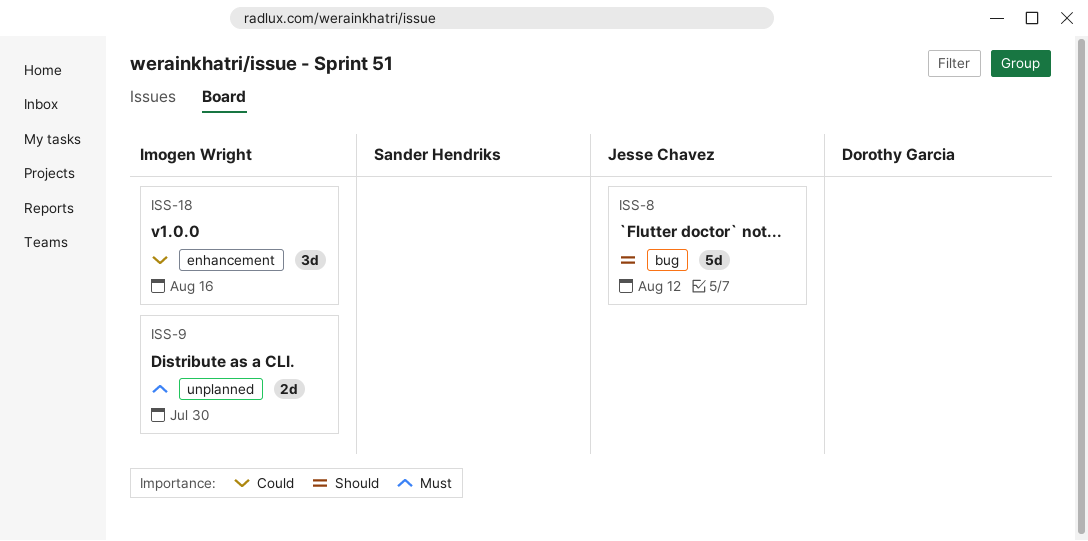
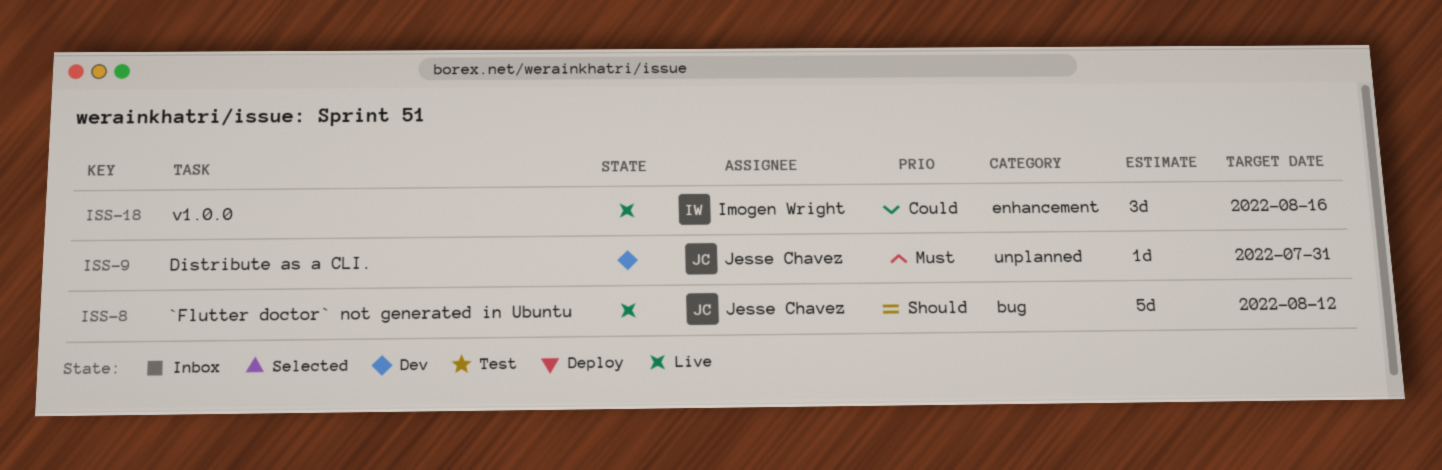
ISS-9, owner: Imogen Wright -> Jesse Chavez
ISS-9, estimate: 2d -> 1d
ISS-9, due: Jul 30 -> Jul 31

